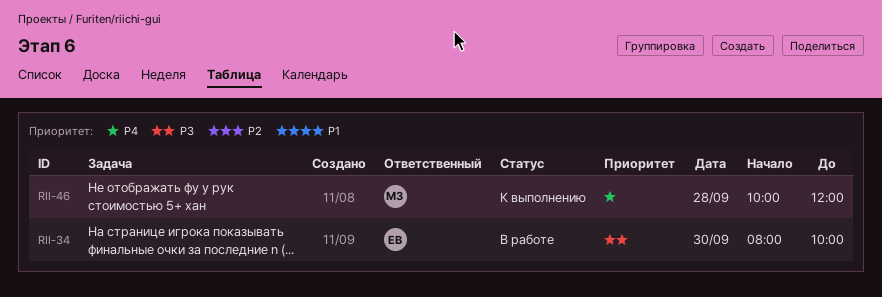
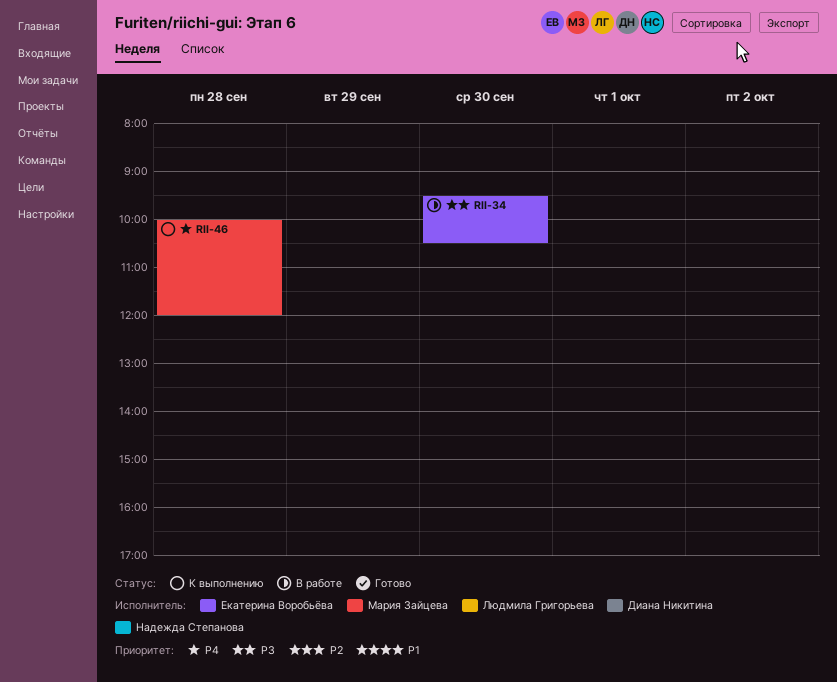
RII-34, begins: 08:00 -> 09:30
RII-34, ends: 10:00 -> 10:30

